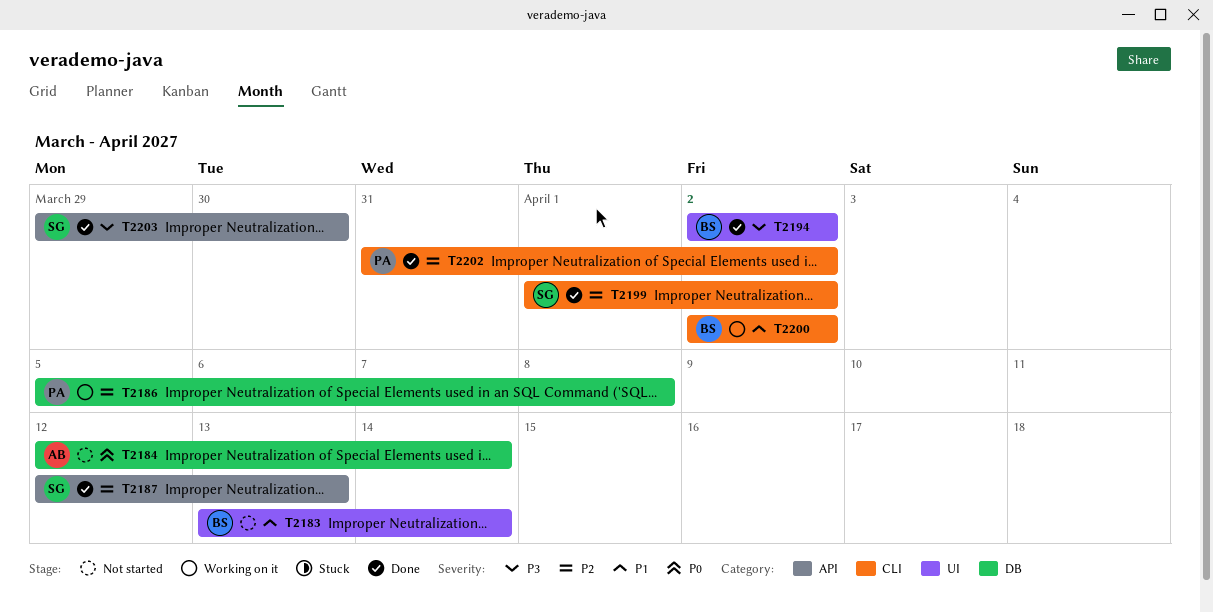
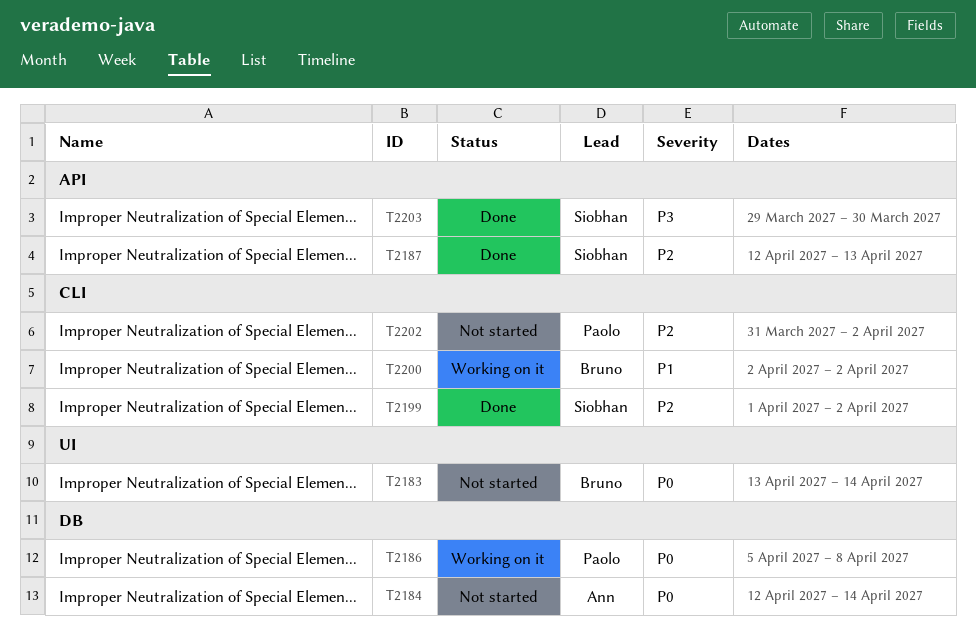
T2183, priority: P1 -> P0
T2186, priority: P2 -> P0
T2194: present -> none
T2202, status: Done -> Not started

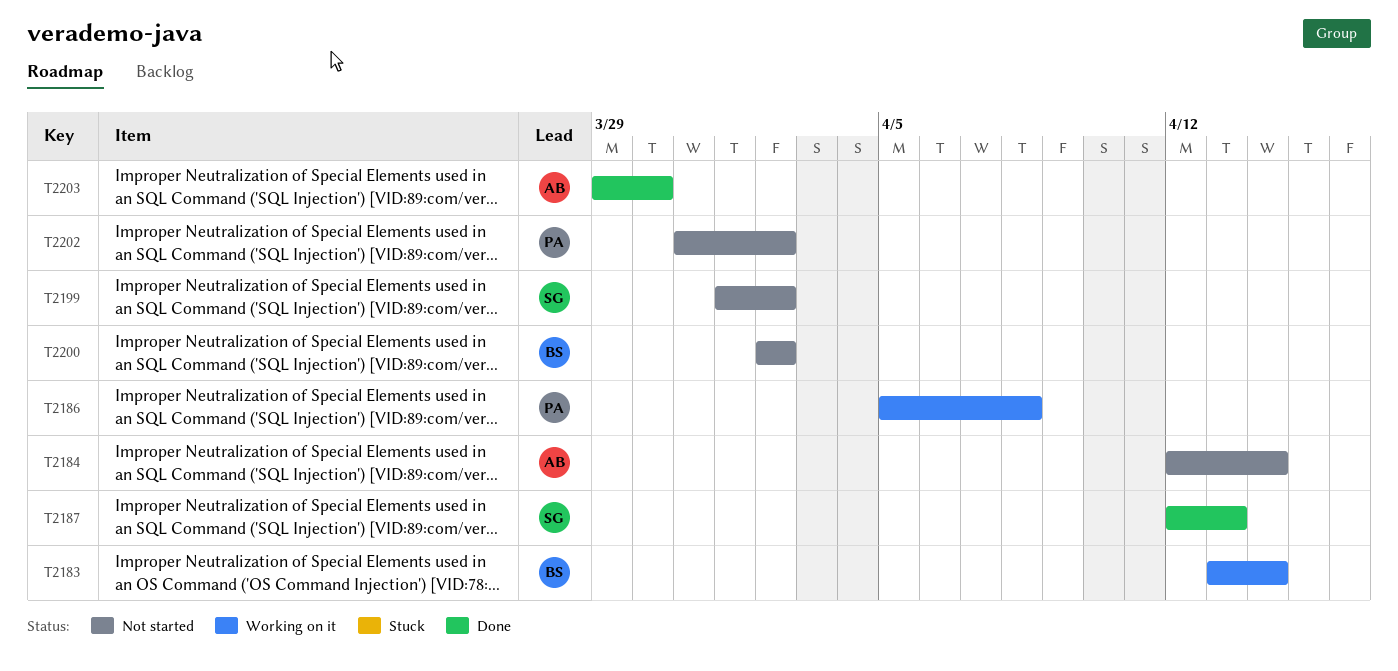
T2183, status: Not started -> Working on it
T2199, status: Done -> Not started
T2200, status: Working on it -> Not started
T2203, owner: Siobhan -> Ann

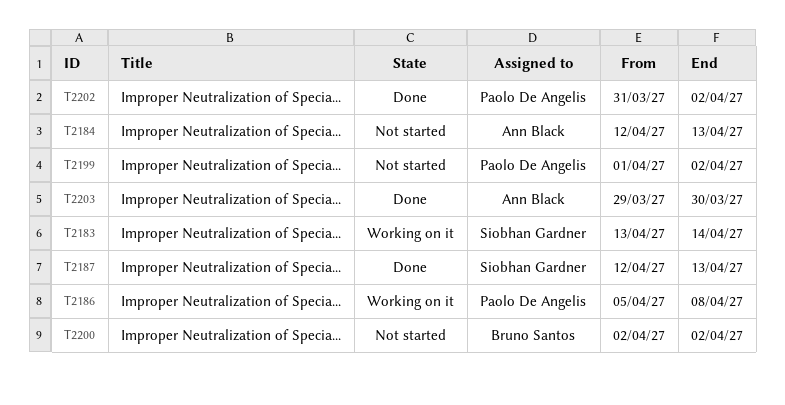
T2183, owner: Bruno Santos -> Siobhan Gardner
T2184, due: Apr 14 -> Apr 13
T2199, owner: Siobhan Gardner -> Paolo De Angelis
T2202, status: Not started -> Done

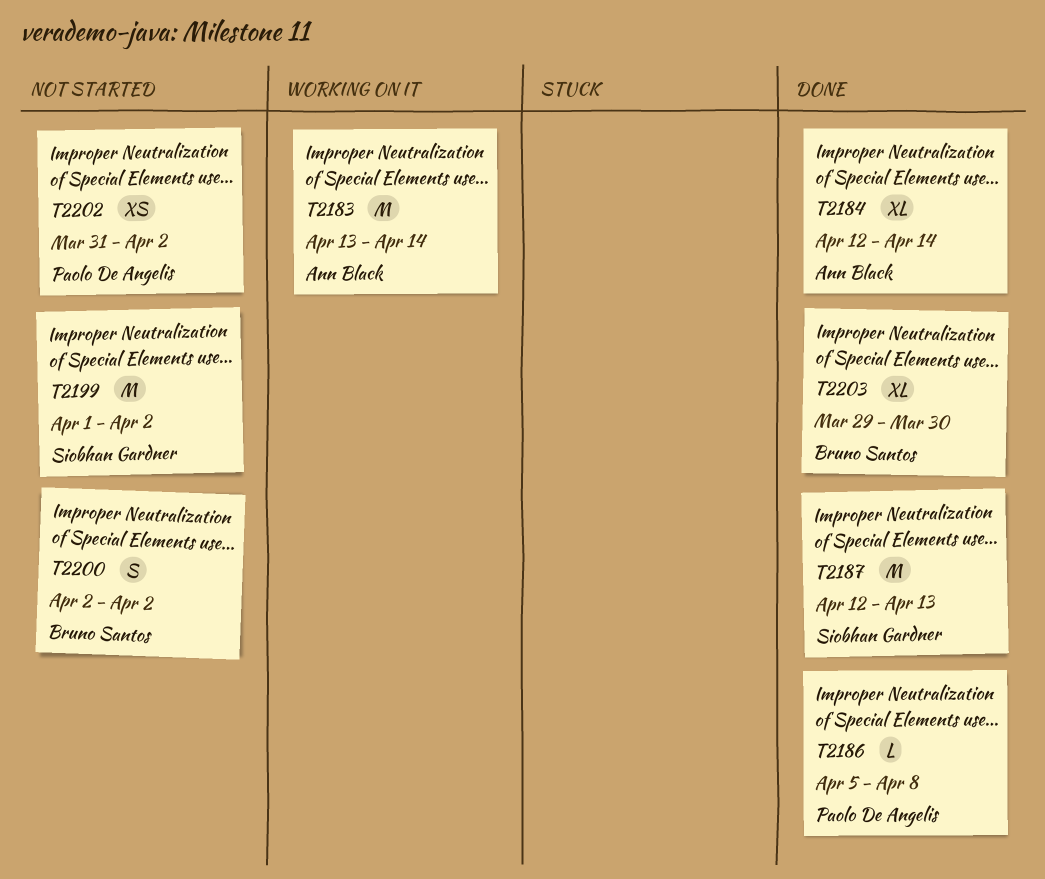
T2183, owner: Siobhan Gardner -> Ann Black
T2184, status: Not started -> Done
T2184, due: Apr 13 -> Apr 14
T2186, status: Working on it -> Done
T2199, owner: Paolo De Angelis -> Siobhan Gardner
T2202, status: Done -> Not started
T2203, owner: Ann Black -> Bruno Santos

